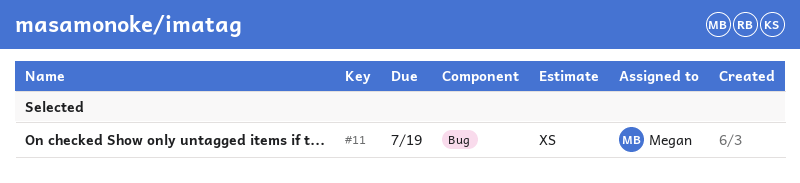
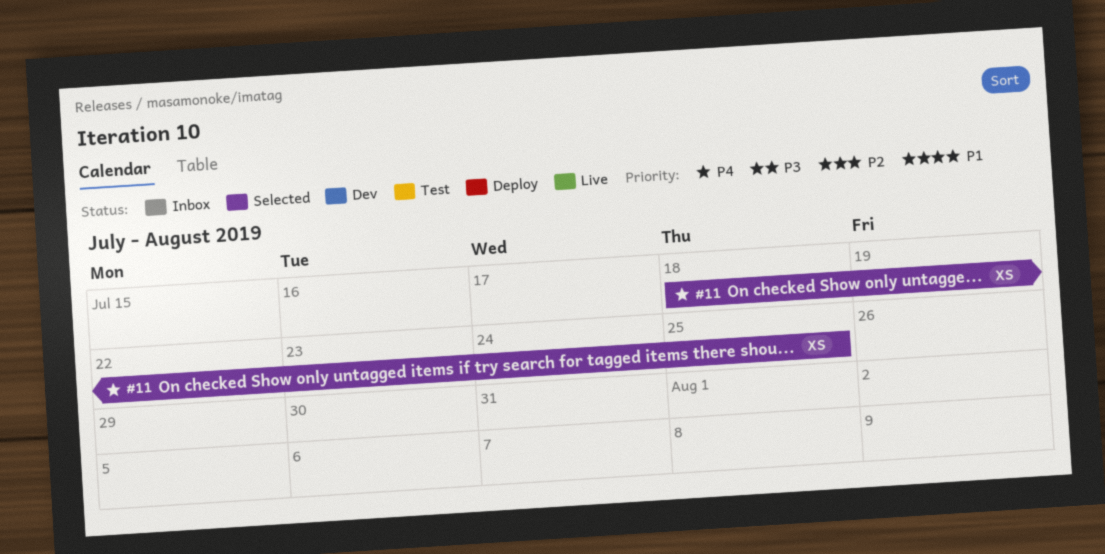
#11, due: Jul 19 -> Jul 25

